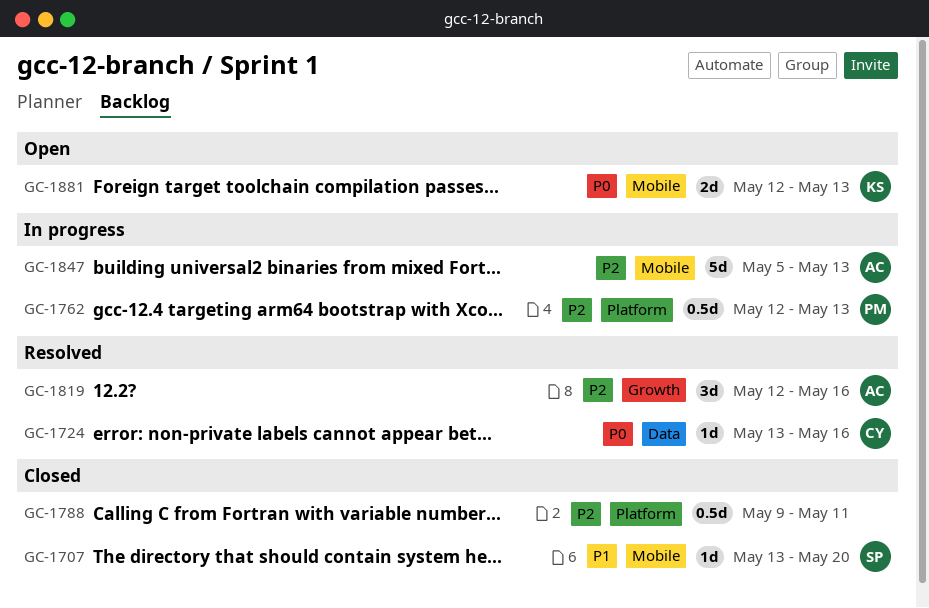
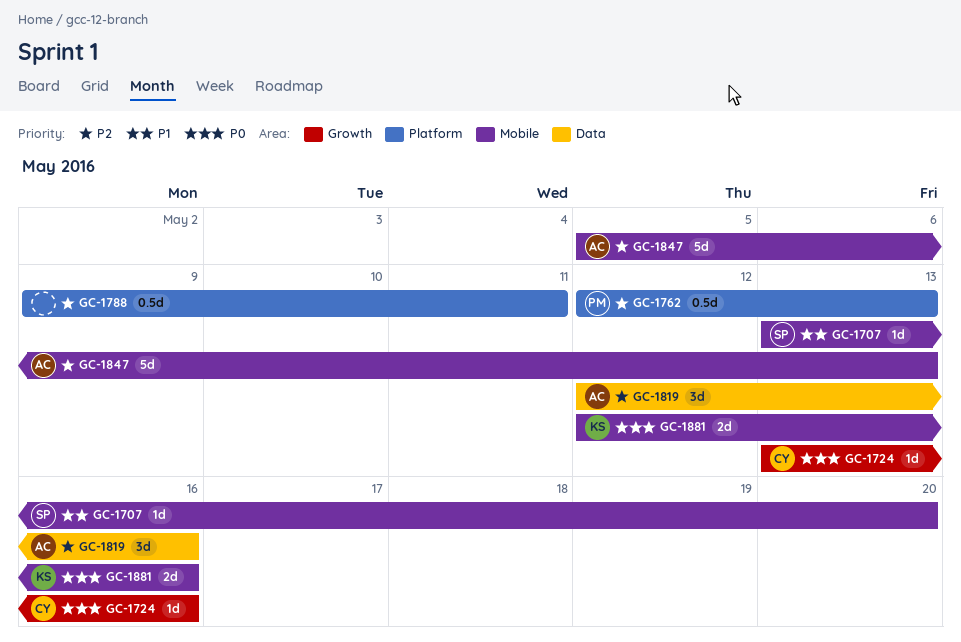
GC-1724, label: Data -> Growth
GC-1819, label: Growth -> Data
GC-1881, due: May 13 -> May 16

